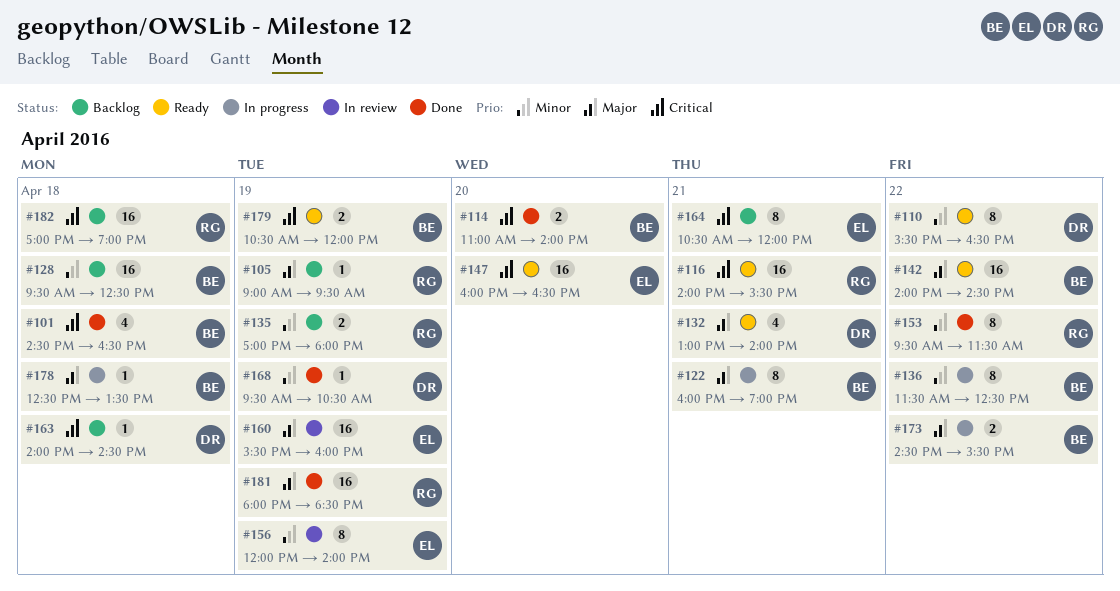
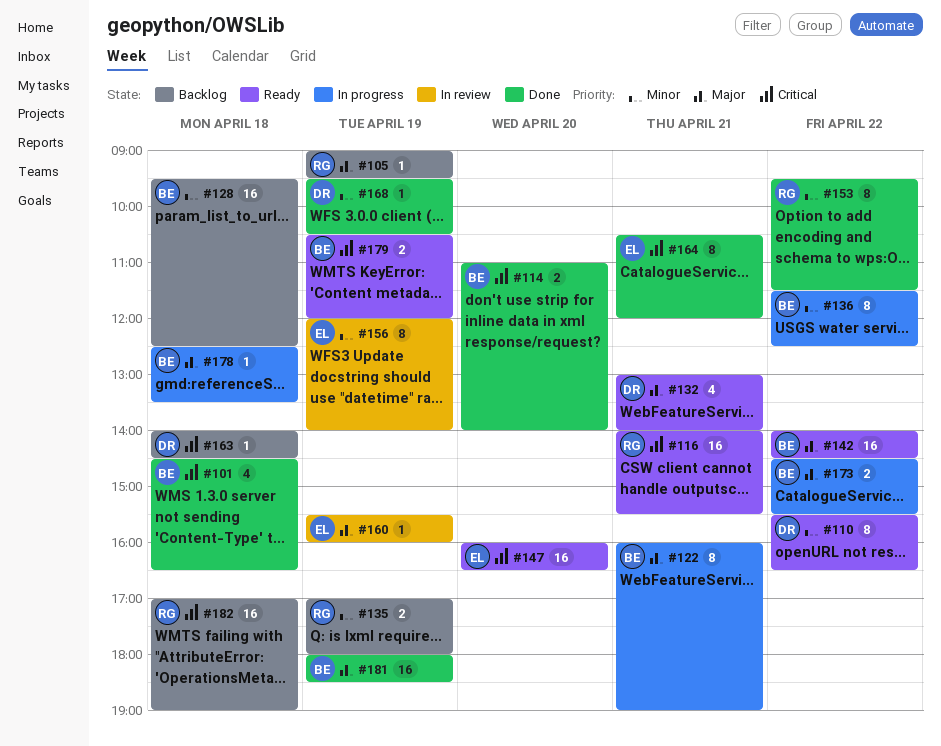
#160, estimate: 16 -> 1
#164, status: Backlog -> Done
#181, owner: RG -> BE

